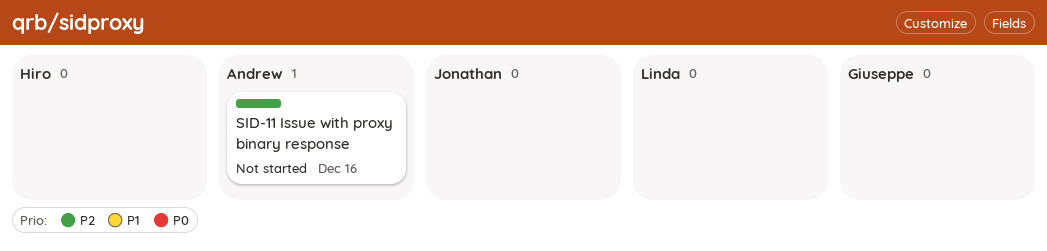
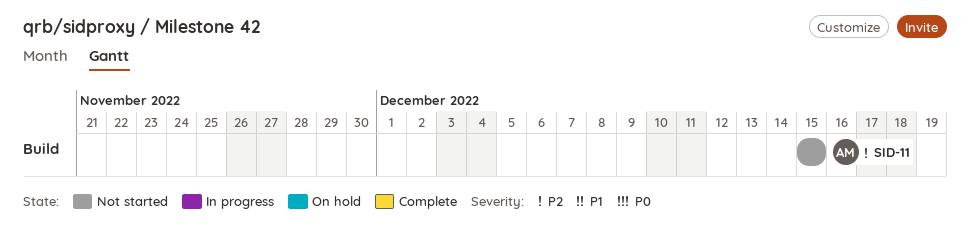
SID-11, due: Dec 16 -> Dec 15

